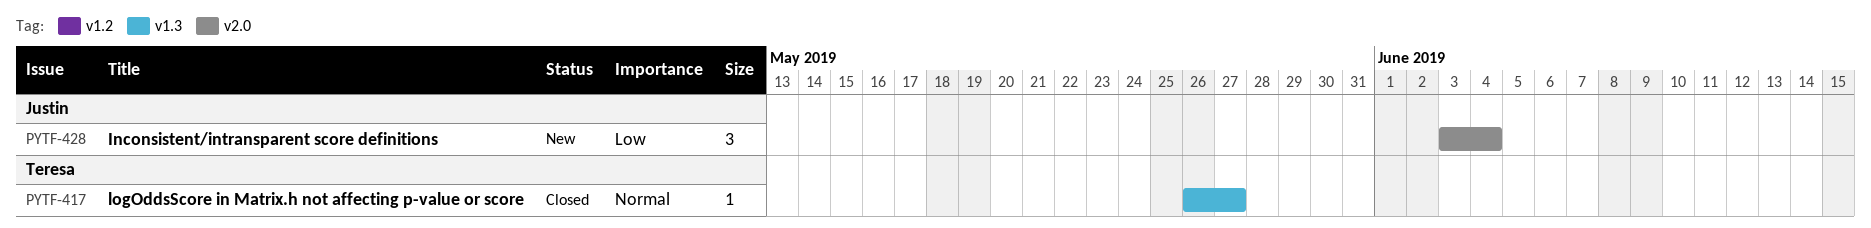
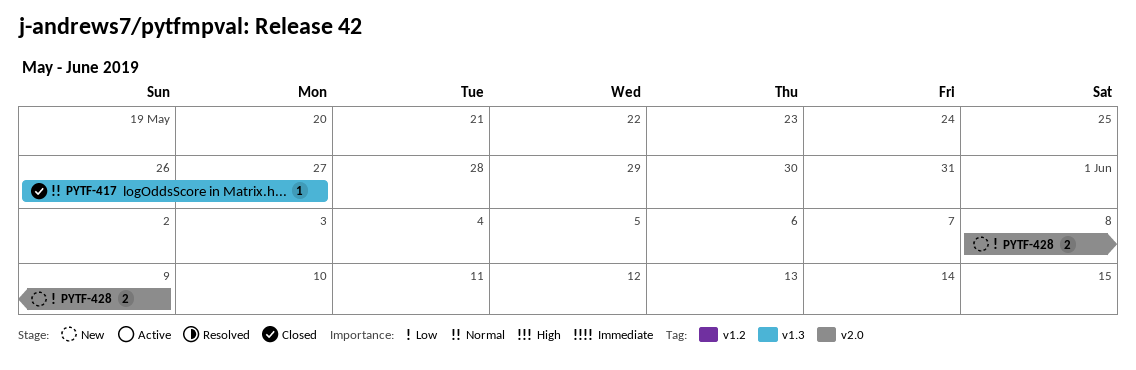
PYTF-428, estimate: 3 -> 2
PYTF-428, start: Jun 3 -> Jun 8
PYTF-428, due: Jun 4 -> Jun 9

